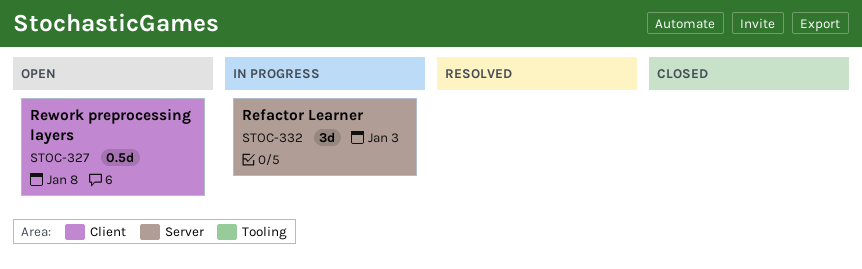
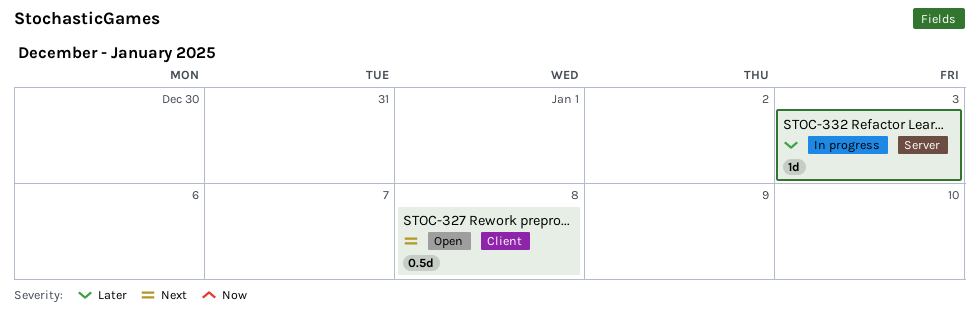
STOC-332, estimate: 3d -> 1d

